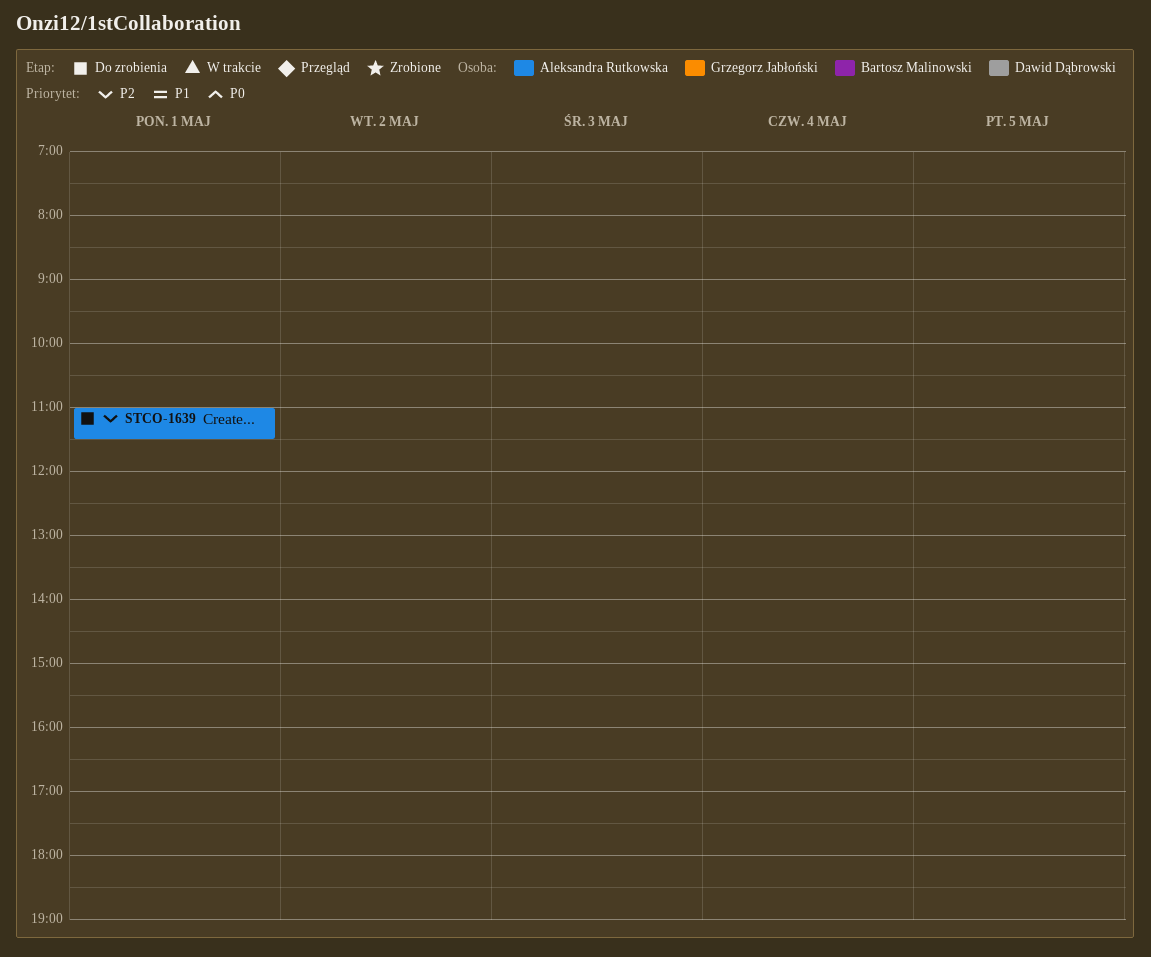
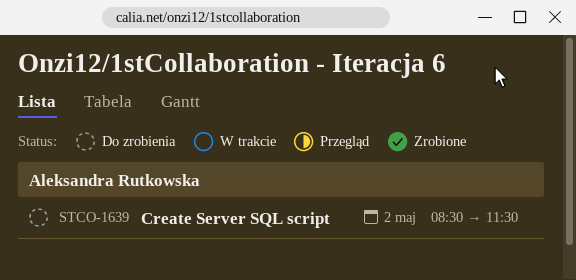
STCO-1639, day: May 1 -> May 2
STCO-1639, begins: 11:00 -> 08:30

